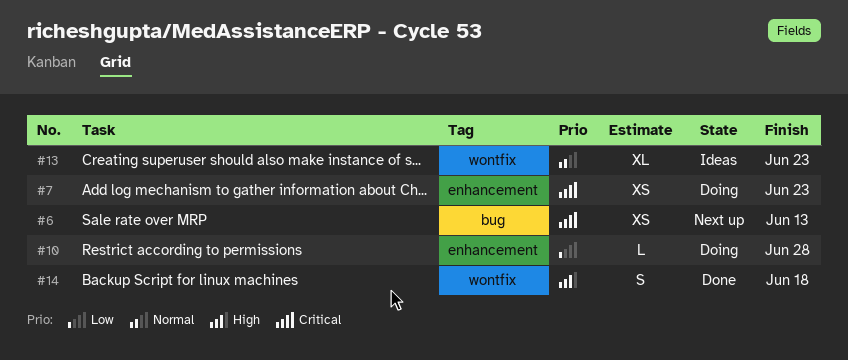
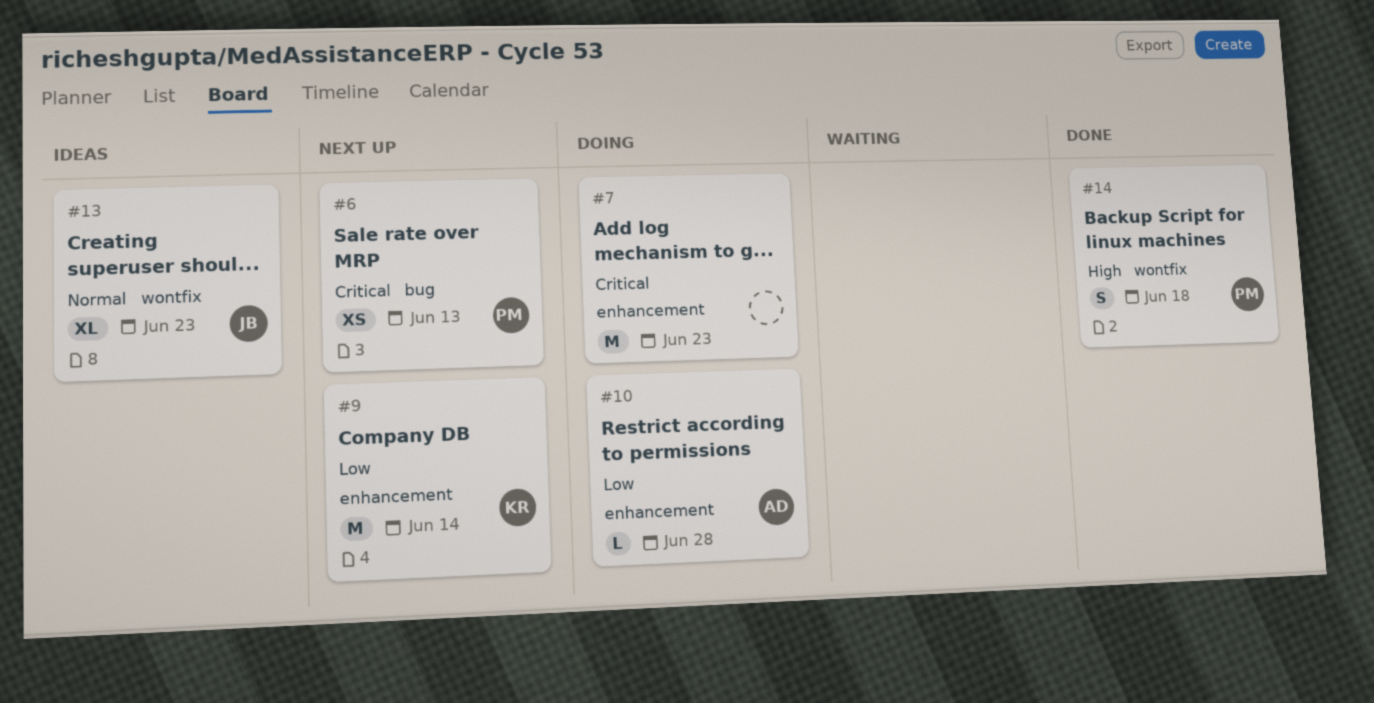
#7, estimate: XS -> M
#9: none -> present

